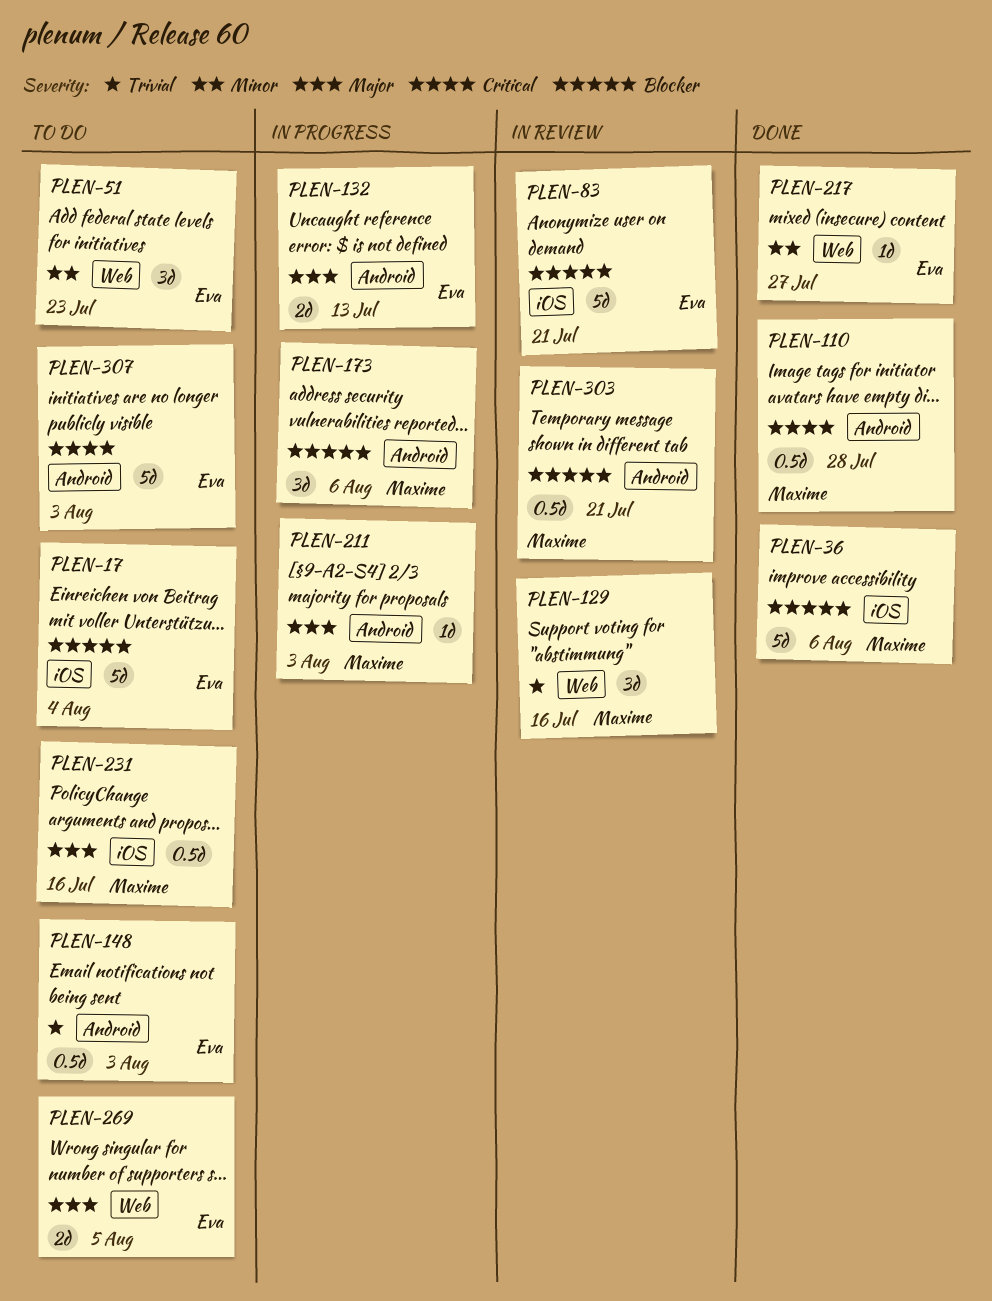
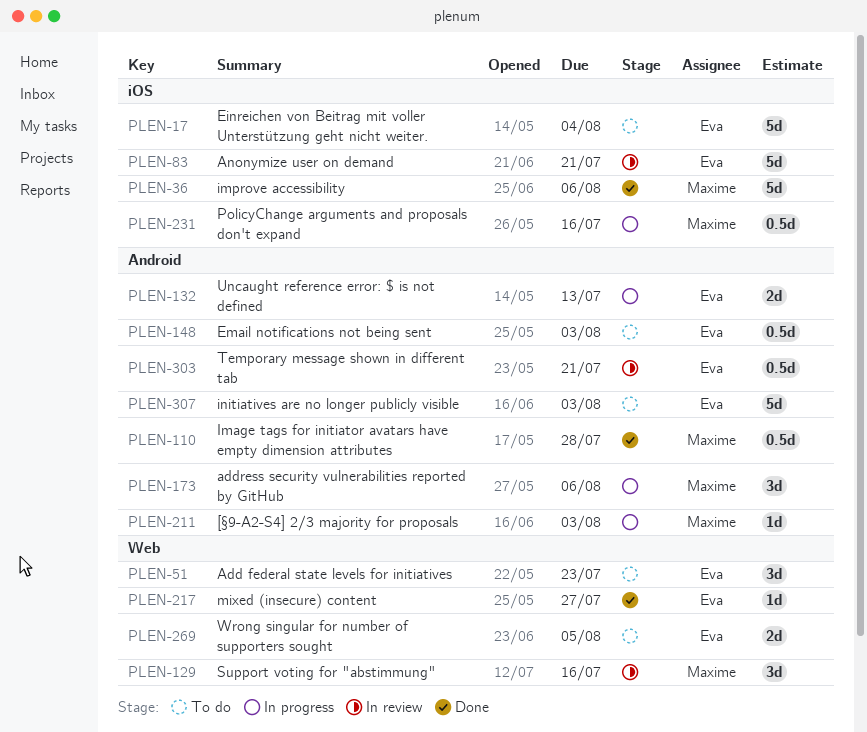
PLEN-231, status: To do -> In progress
PLEN-303, owner: Maxime -> Eva

